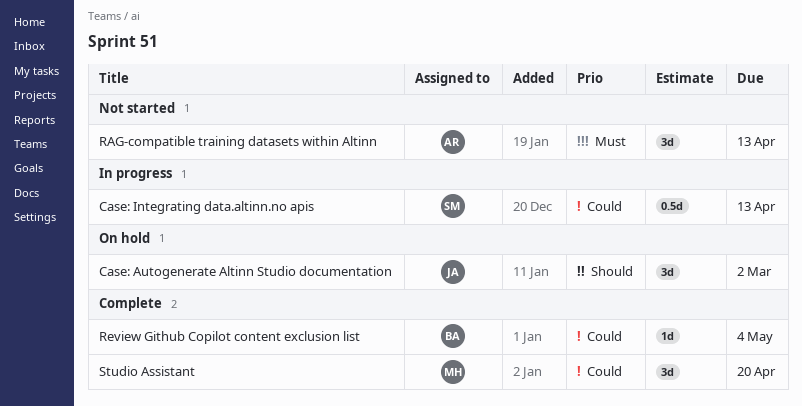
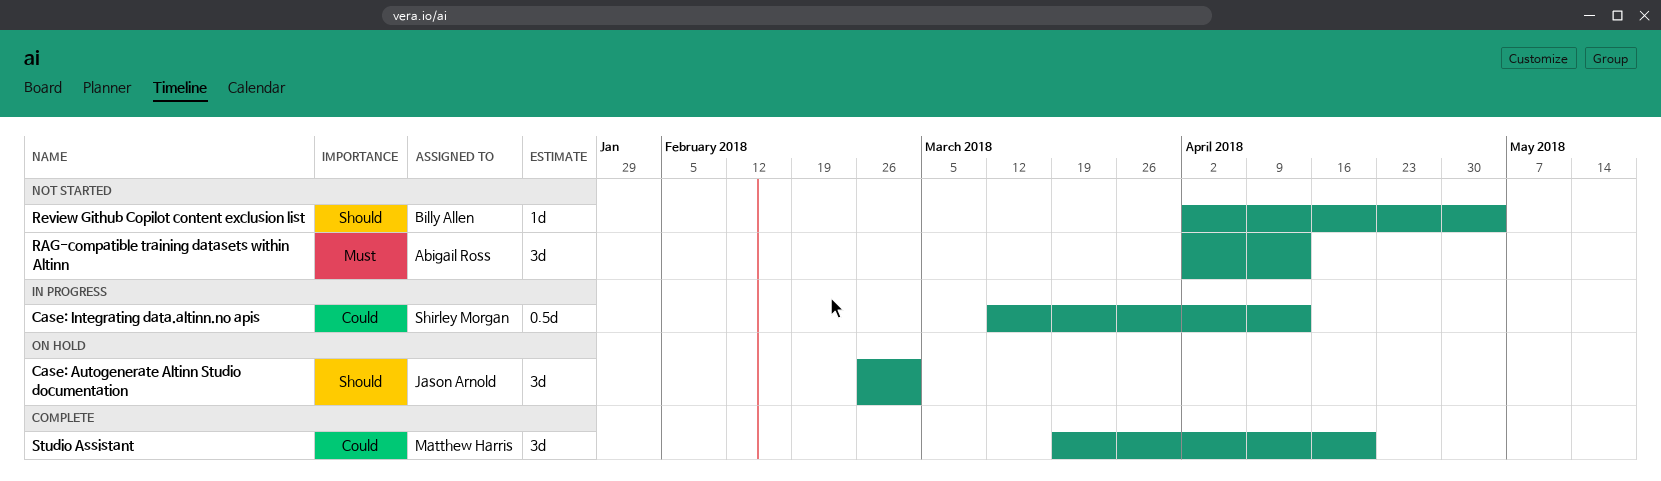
Review Github Copilot content exclusion list, status: Complete -> Not started
Review Github Copilot content exclusion list, priority: Could -> Should

